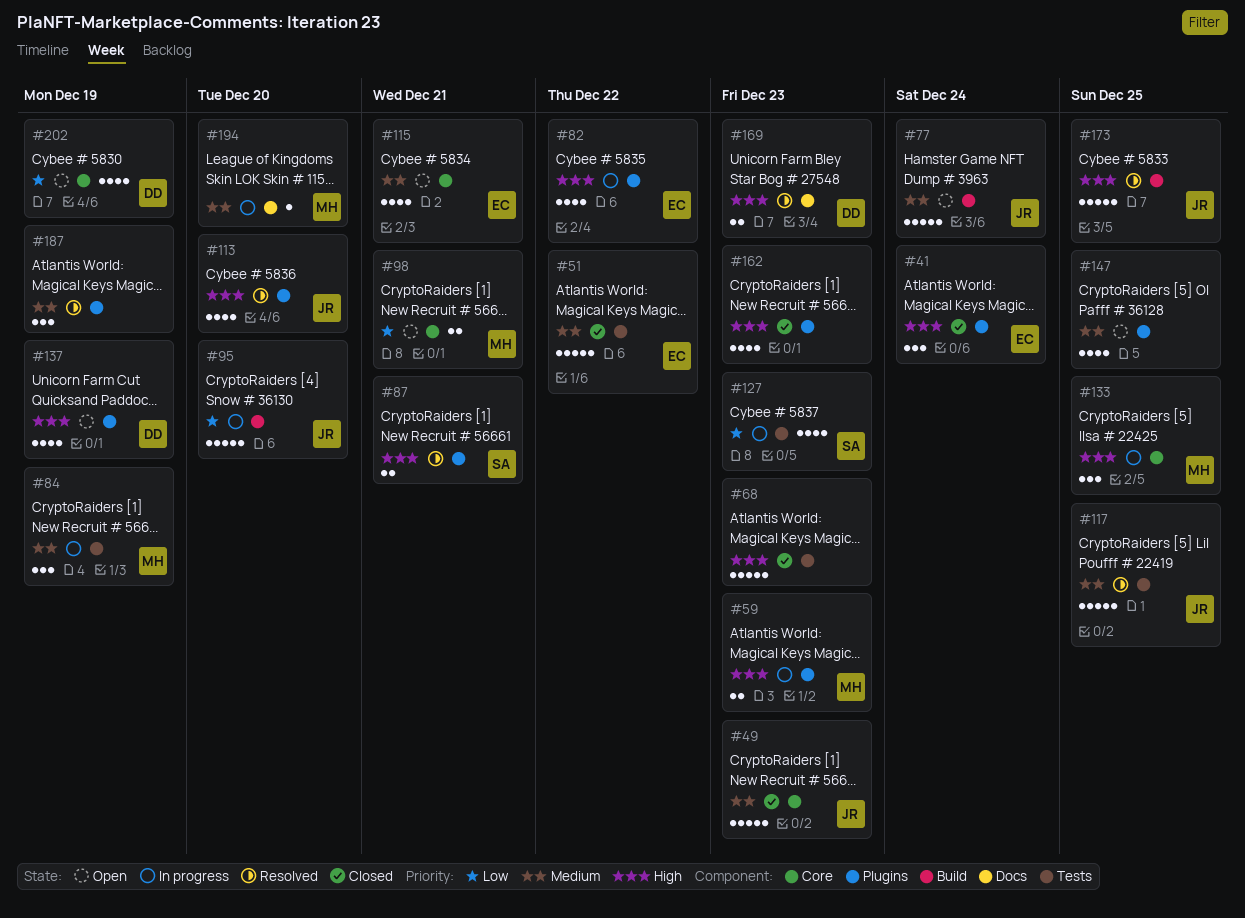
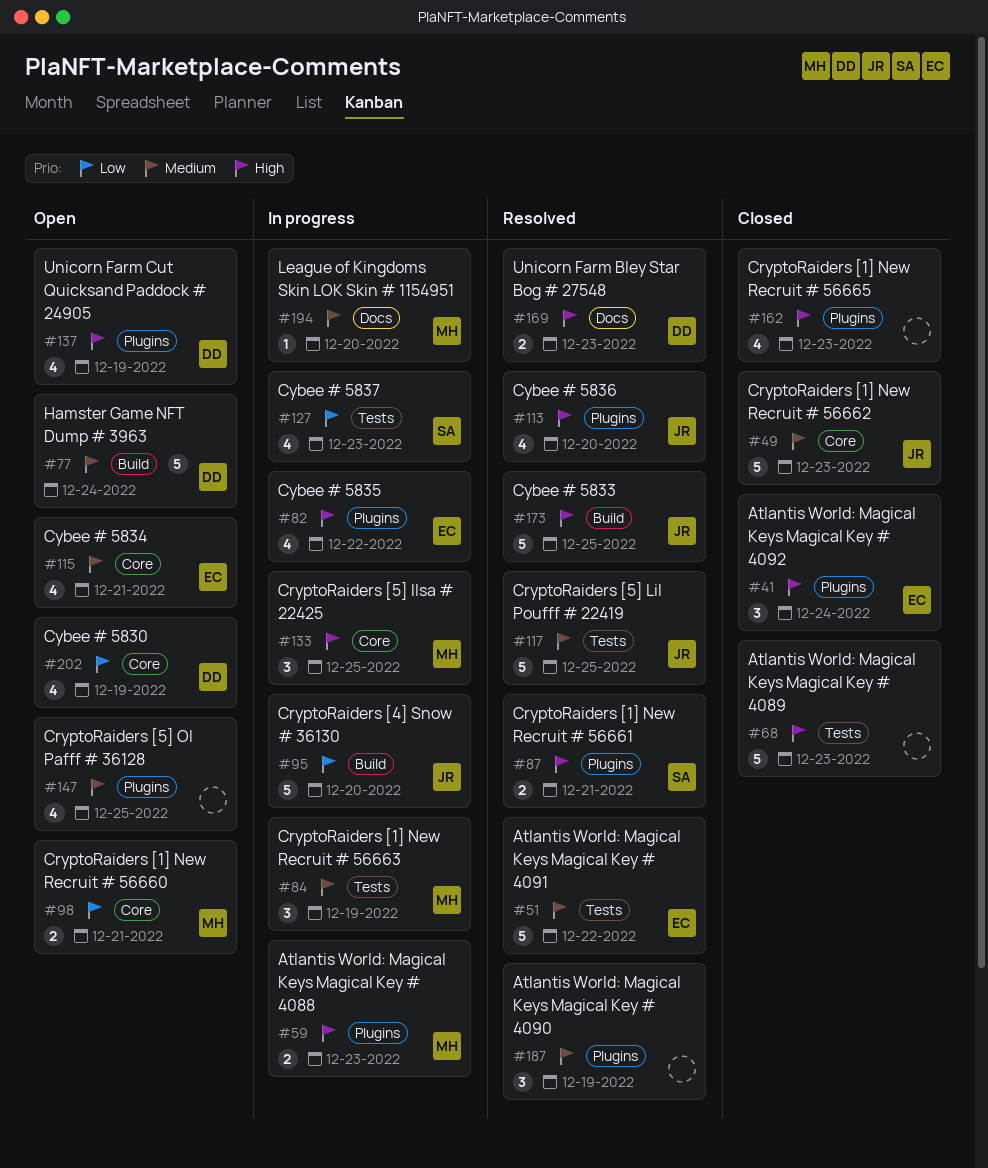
#51, status: Closed -> Resolved
#77, owner: JR -> DD

